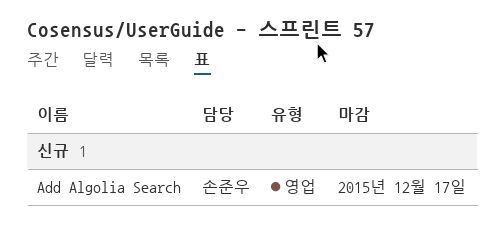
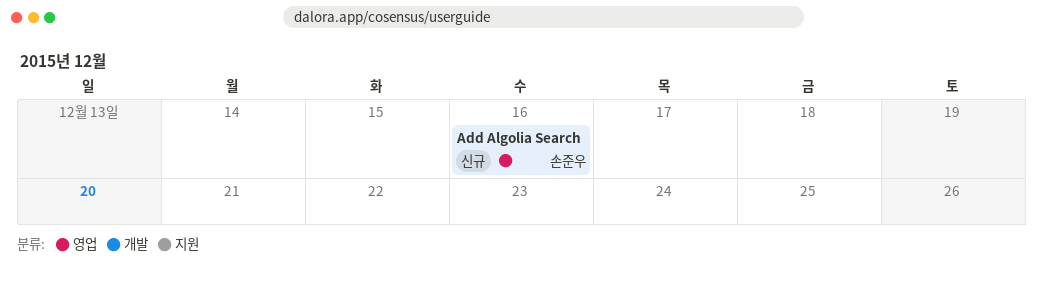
Add Algolia Search, due: Dec 17 -> Dec 16

